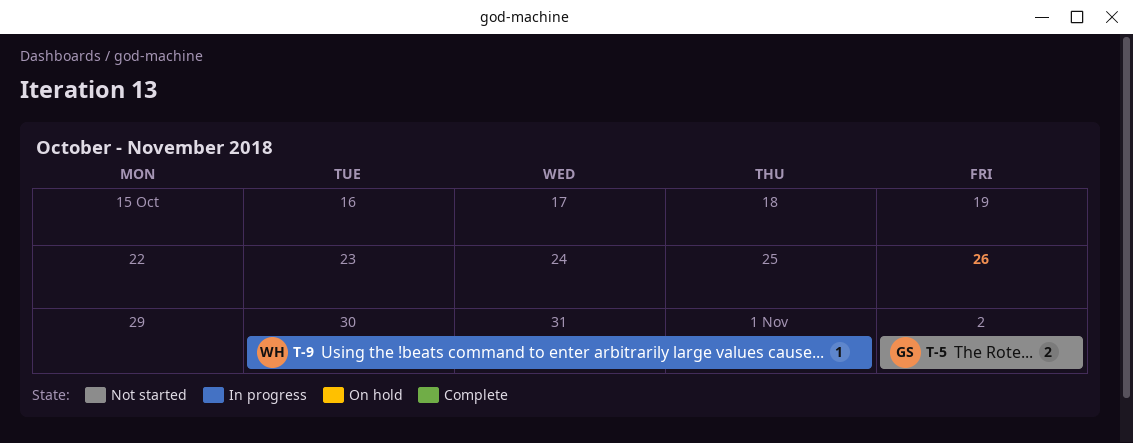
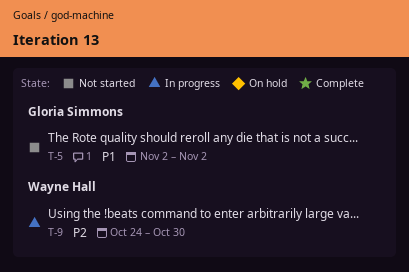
T-9, start: Oct 30 -> Oct 24
T-9, due: Nov 1 -> Oct 30

